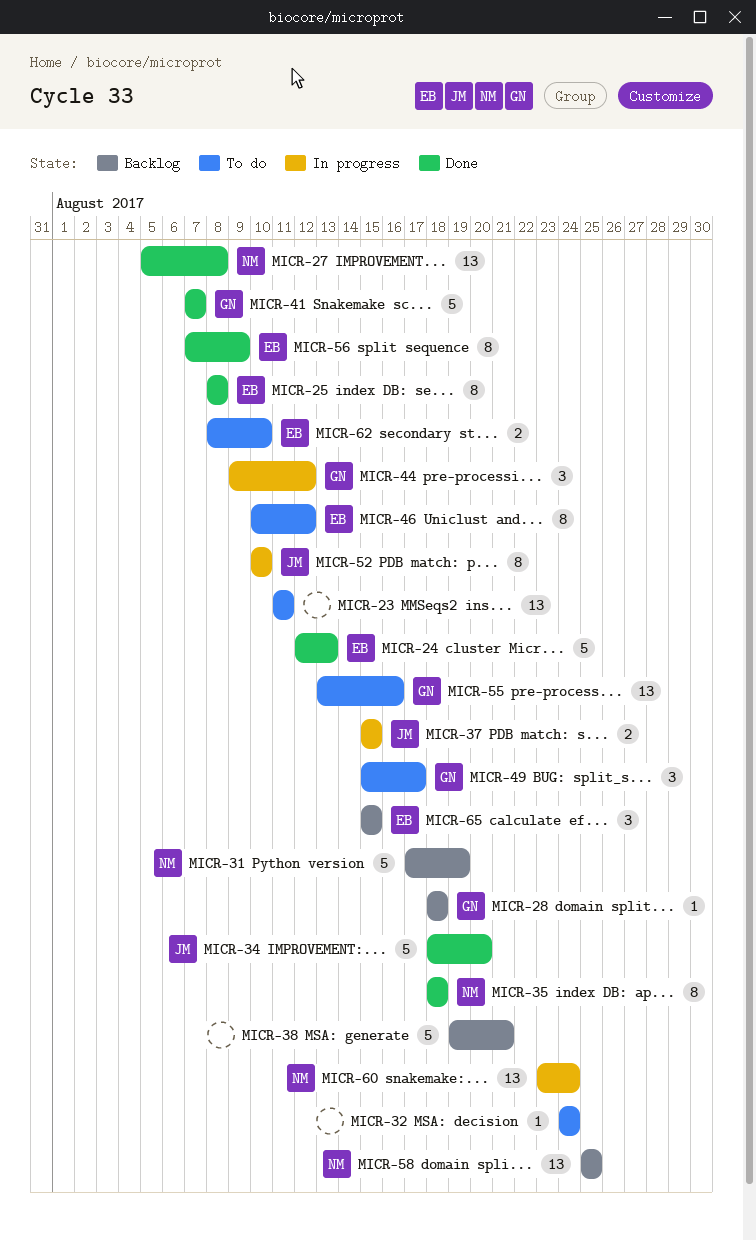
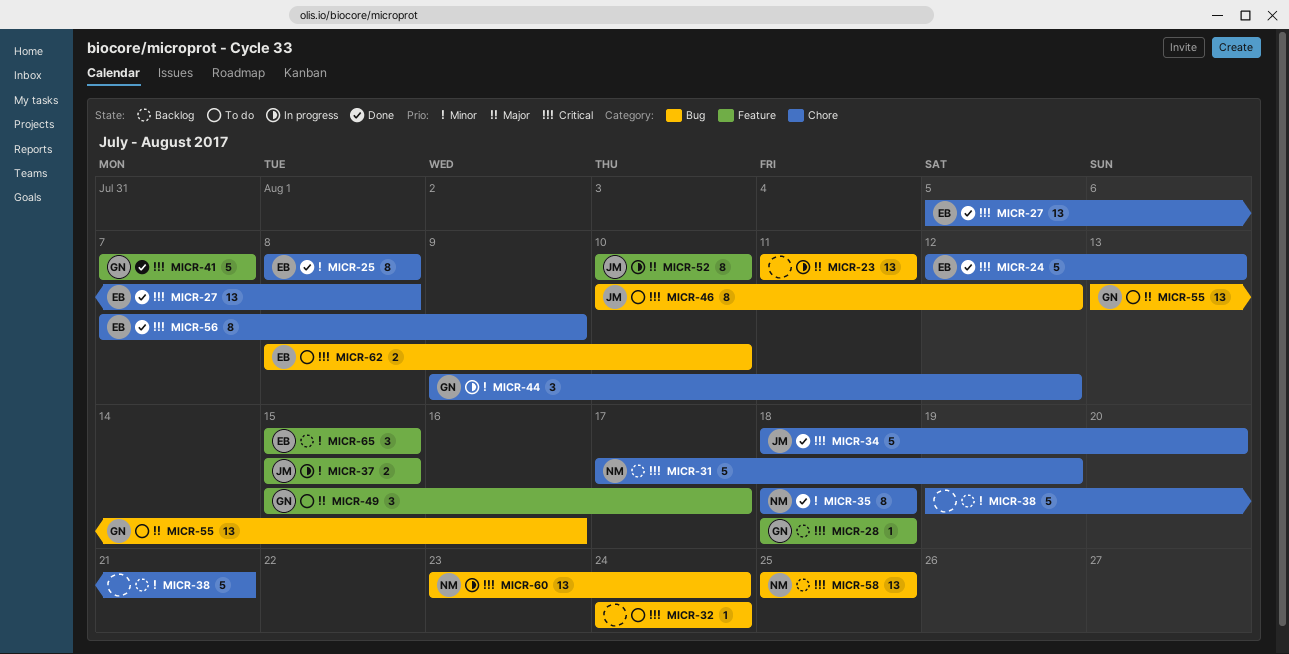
MICR-23, status: To do -> In progress
MICR-27, owner: NM -> EB
MICR-46, owner: EB -> JM

